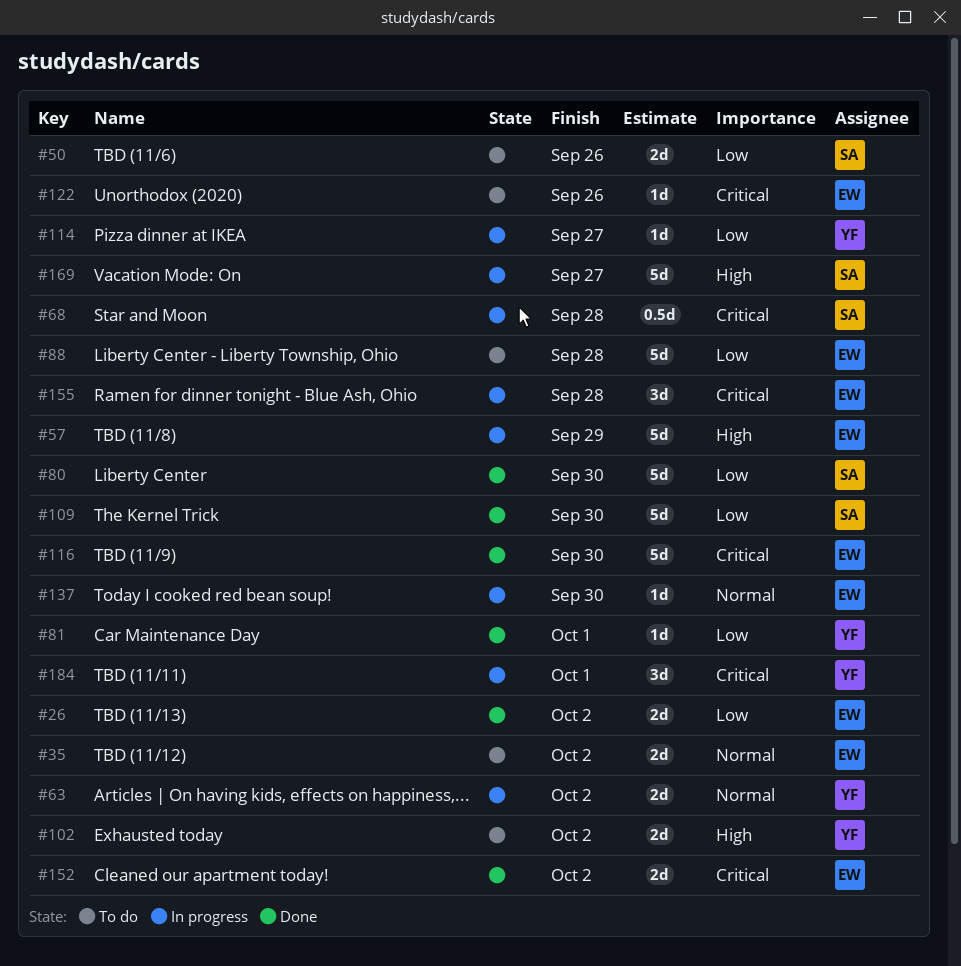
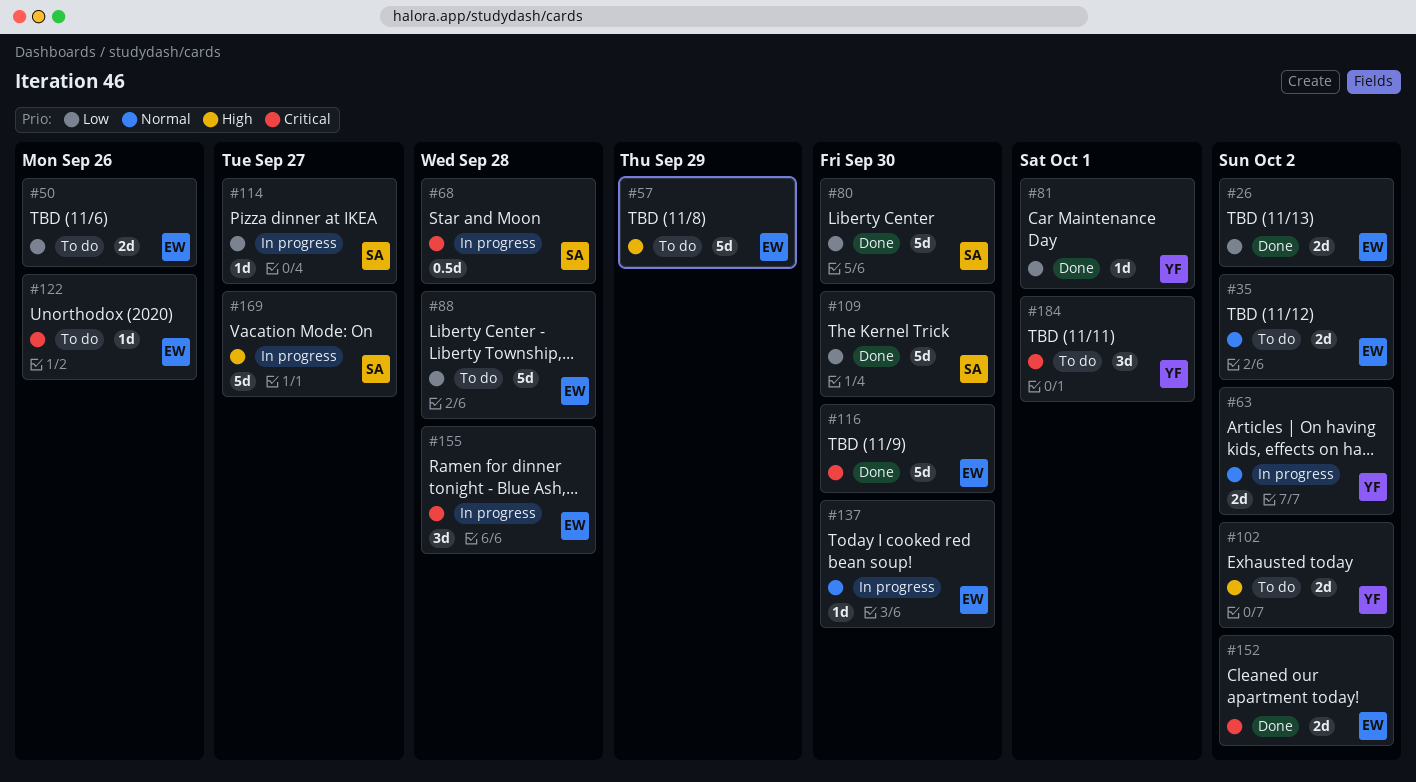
#50, owner: SA -> EW
#57, status: In progress -> To do
#114, owner: YF -> SA
#184, status: In progress -> To do

